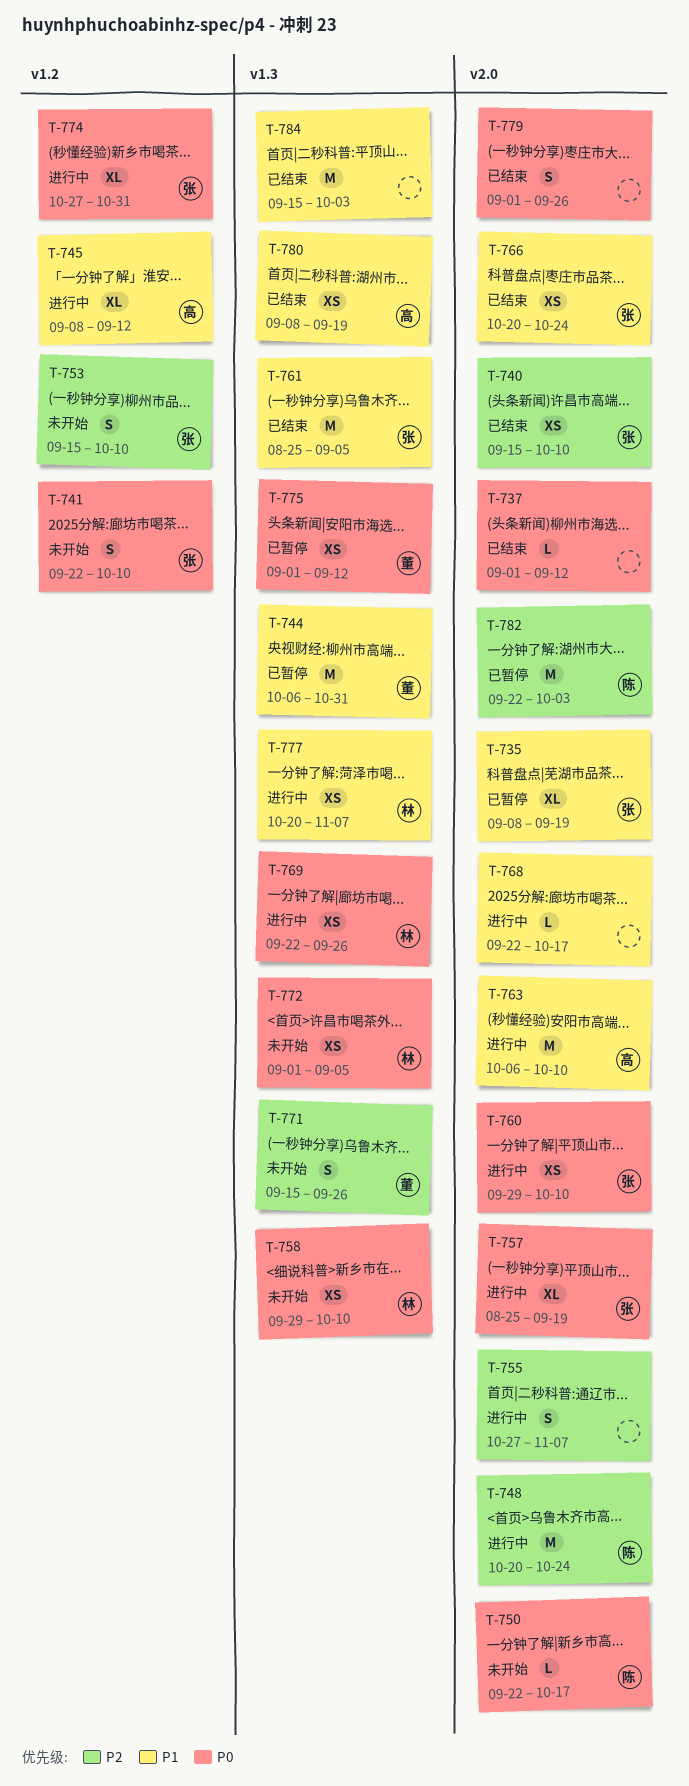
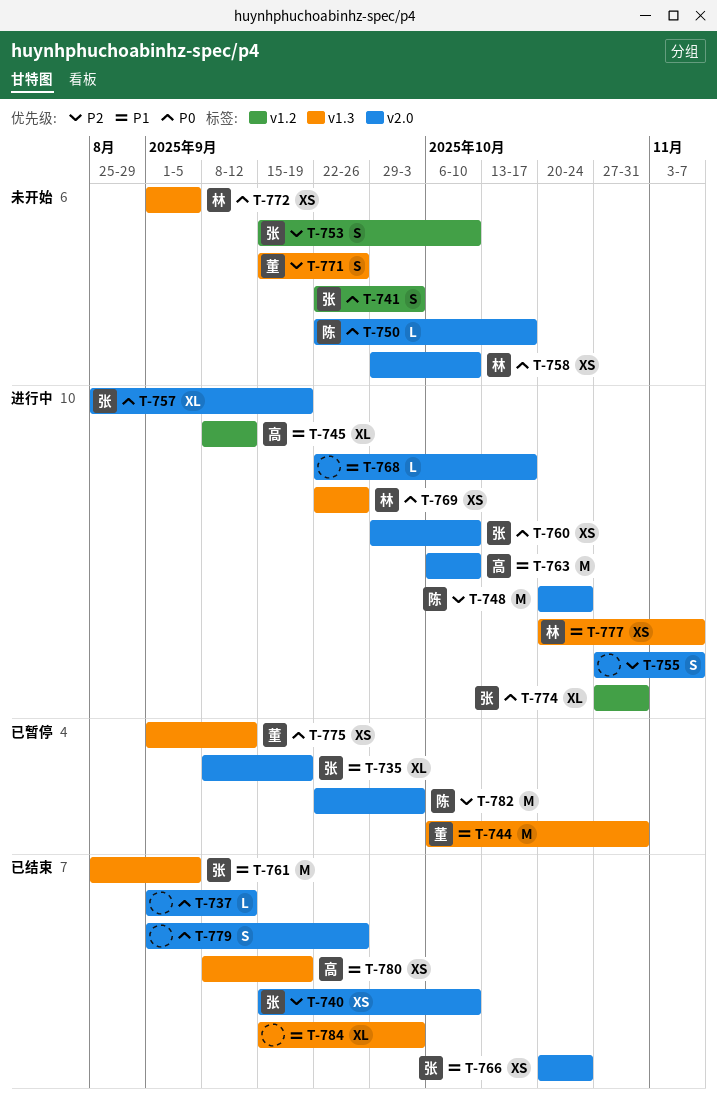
T-741, due: Oct 10 -> Oct 3
T-758, label: v1.3 -> v2.0
T-784, estimate: M -> XL

